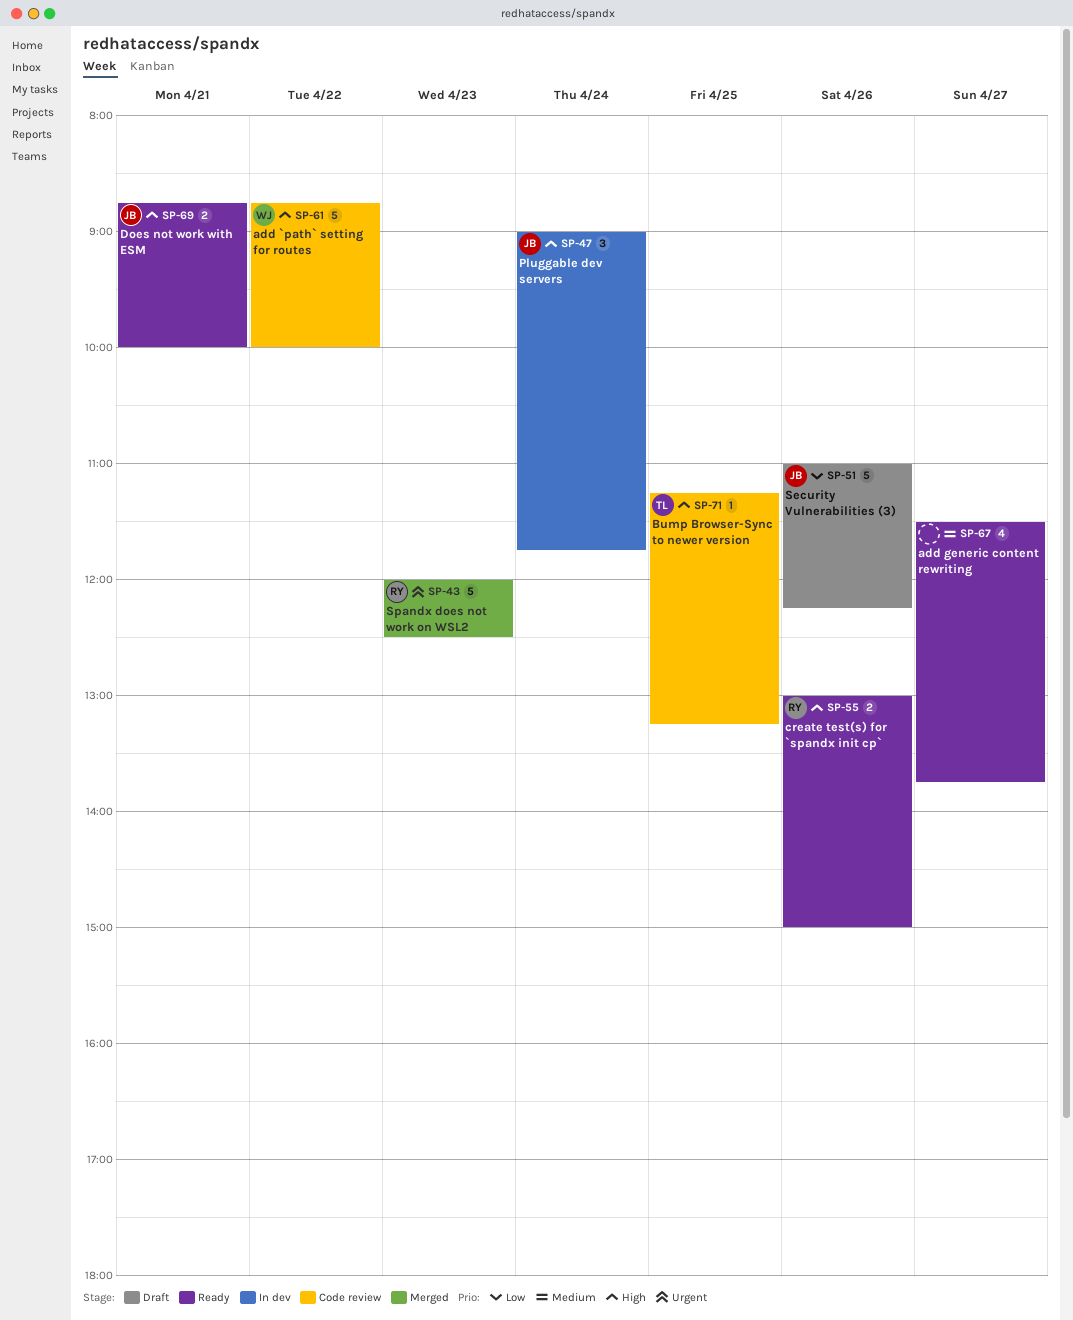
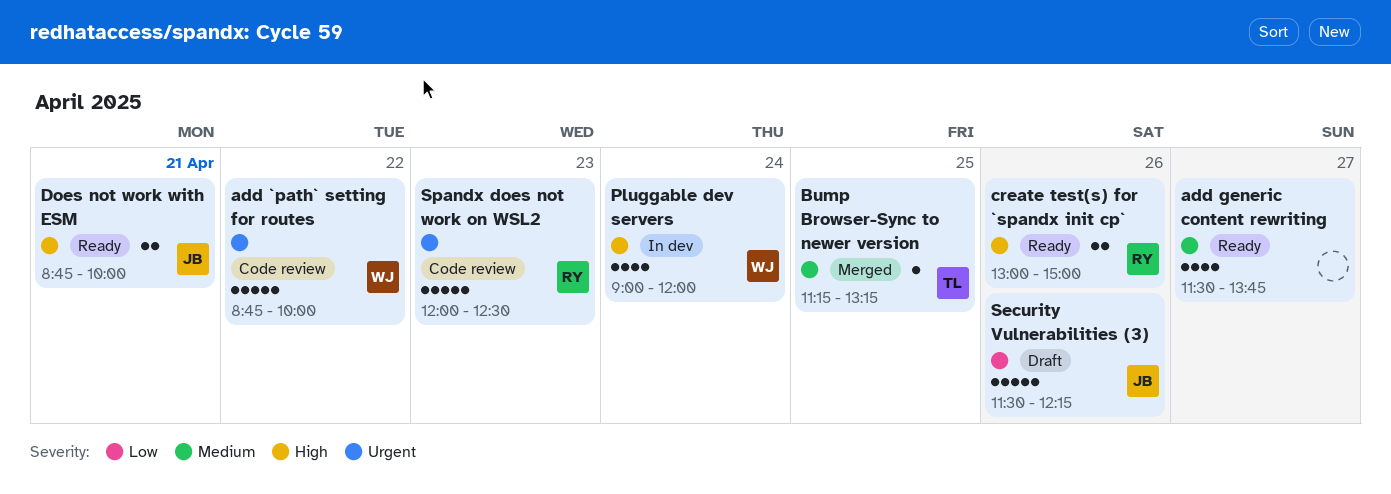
add `path` setting for routes, priority: High -> Urgent
Bump Browser-Sync to newer version, status: Code review -> Merged
Bump Browser-Sync to newer version, priority: High -> Medium
Pluggable dev servers, owner: JB -> WJ
Pluggable dev servers, estimate: 3 -> 4
Pluggable dev servers, ends: 11:45 -> 12:00
Security Vulnerabilities (3), begins: 11:00 -> 11:30
Spandx does not work on WSL2, status: Merged -> Code review

